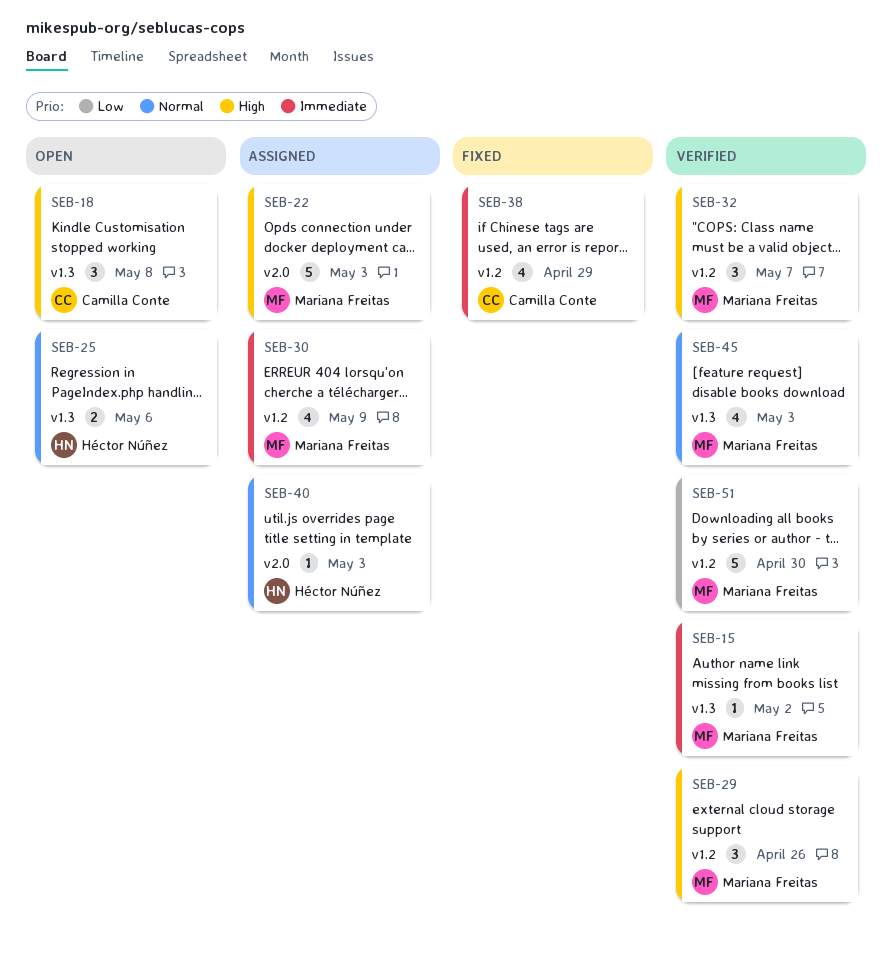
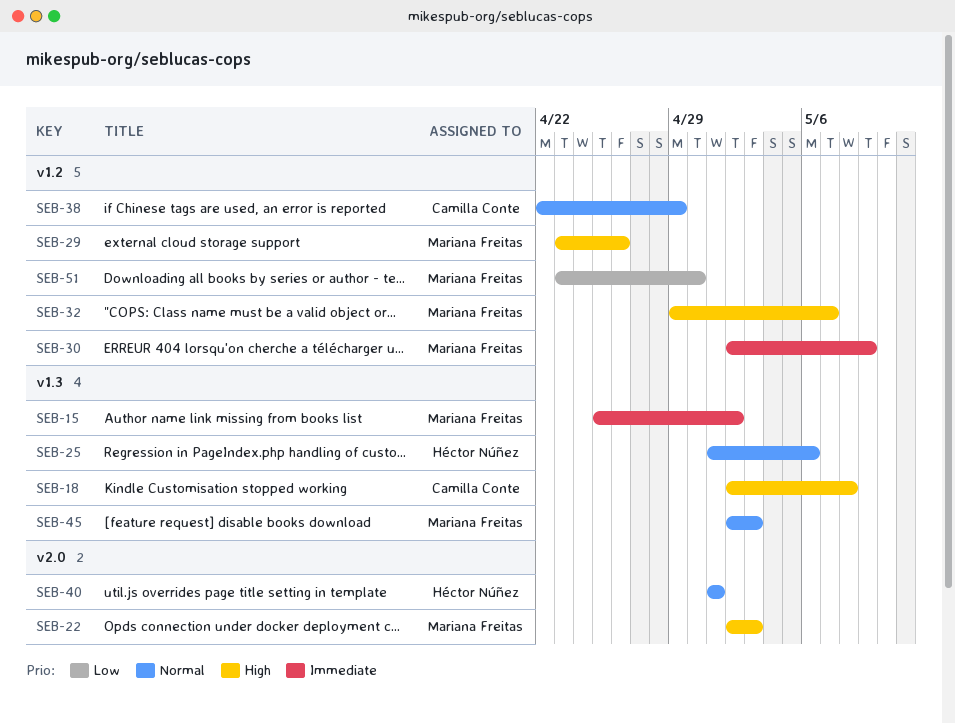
SEB-38, priority: Immediate -> Normal
SEB-40, due: May 3 -> May 1

